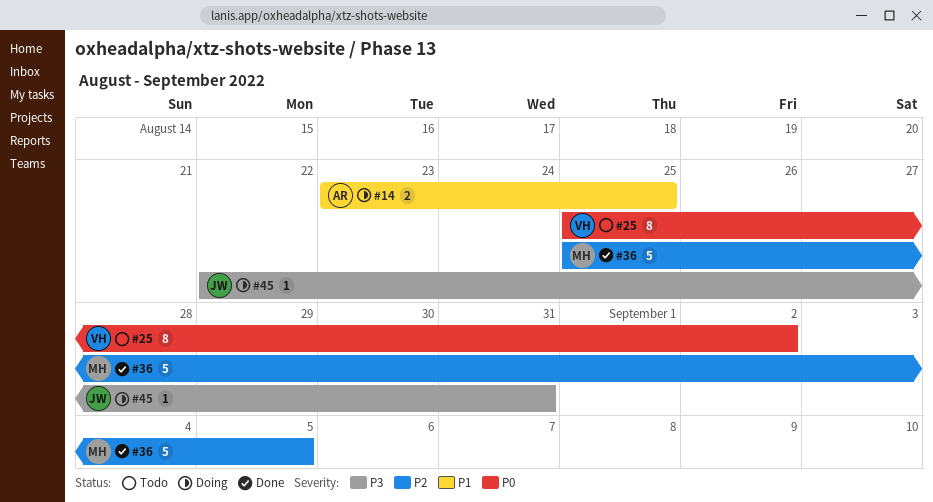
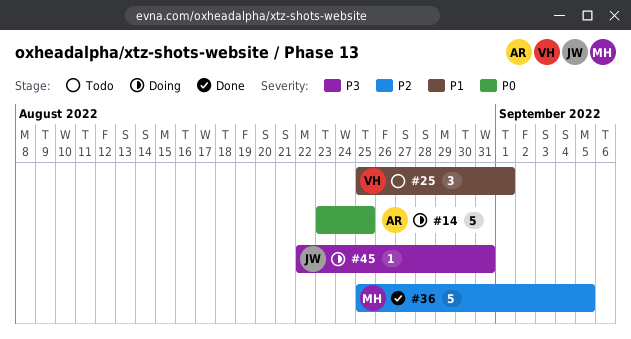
#14, priority: P1 -> P0
#14, estimate: 2 -> 5
#25, priority: P0 -> P1
#25, estimate: 8 -> 3
#25, due: Sep 2 -> Sep 1

